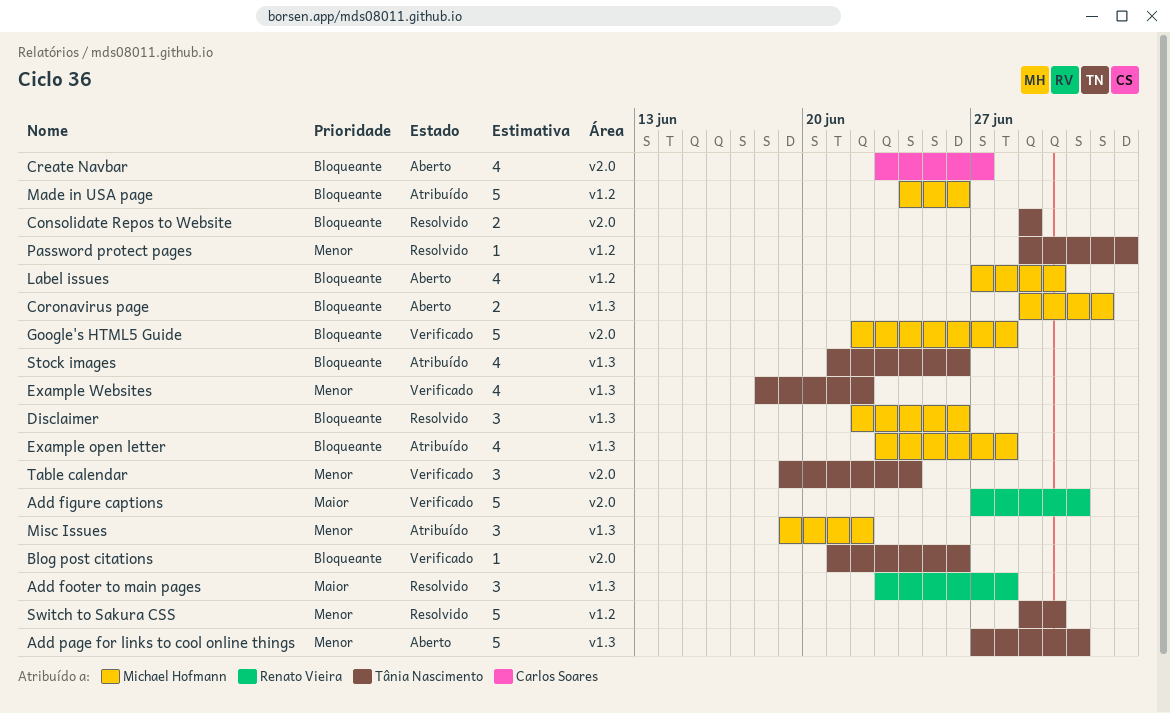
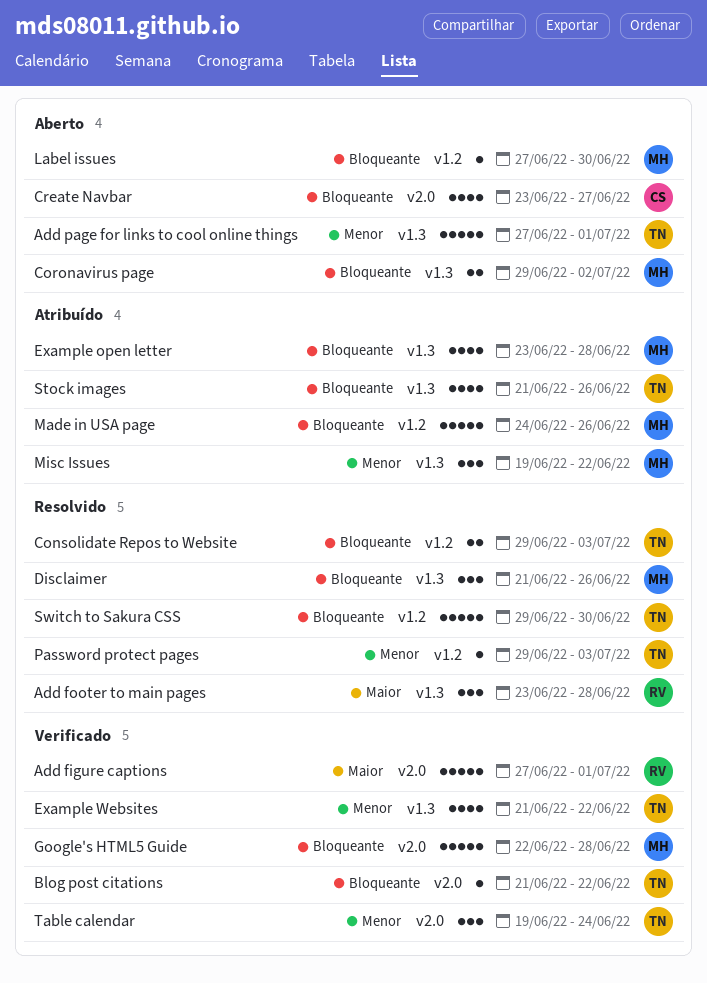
Blog post citations, due: Jun 26 -> Jun 22
Consolidate Repos to Website, label: v2.0 -> v1.2
Consolidate Repos to Website, due: Jun 29 -> Jul 3
Disclaimer, start: Jun 22 -> Jun 21
Example Websites, start: Jun 18 -> Jun 21
Label issues, estimate: 4 -> 1
Switch to Sakura CSS, priority: Menor -> Bloqueante

